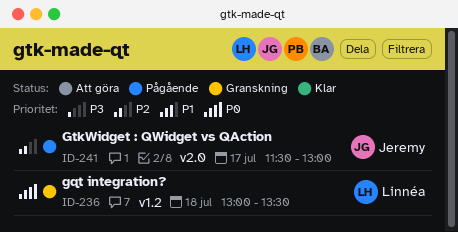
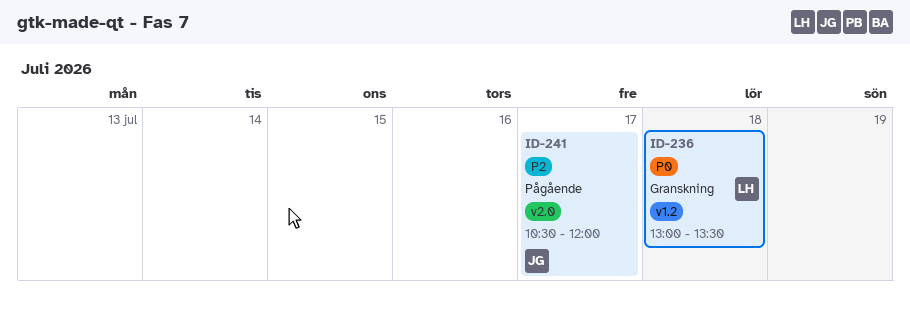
ID-241, begins: 11:30 -> 10:30
ID-241, ends: 13:00 -> 12:00

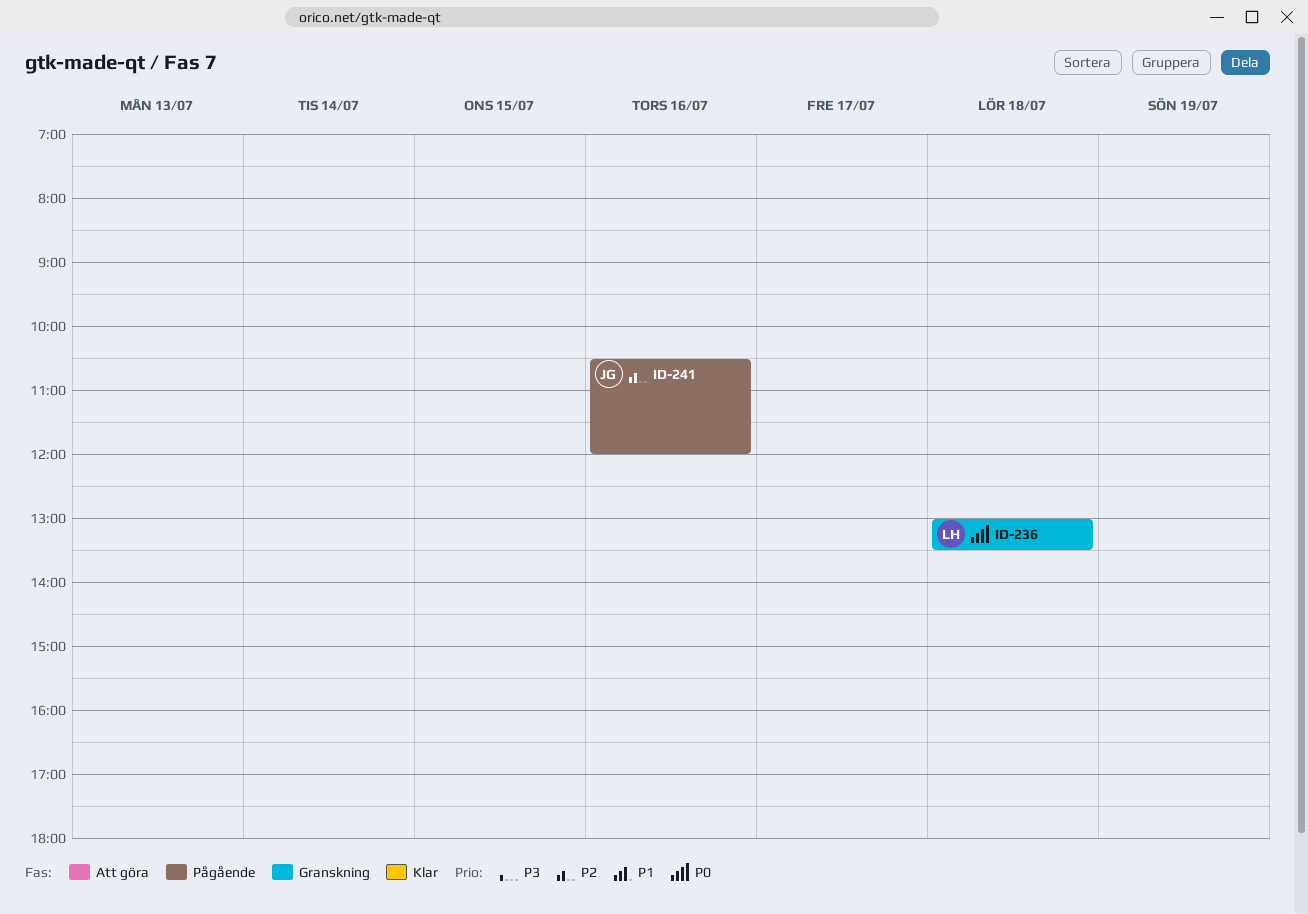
ID-241, day: Jul 17 -> Jul 16

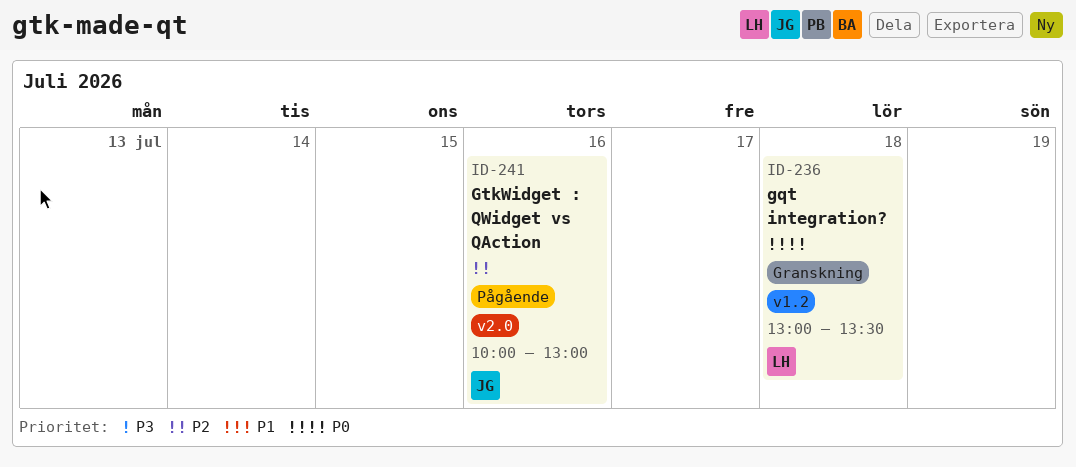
ID-241, begins: 10:30 -> 10:00
ID-241, ends: 12:00 -> 13:00

